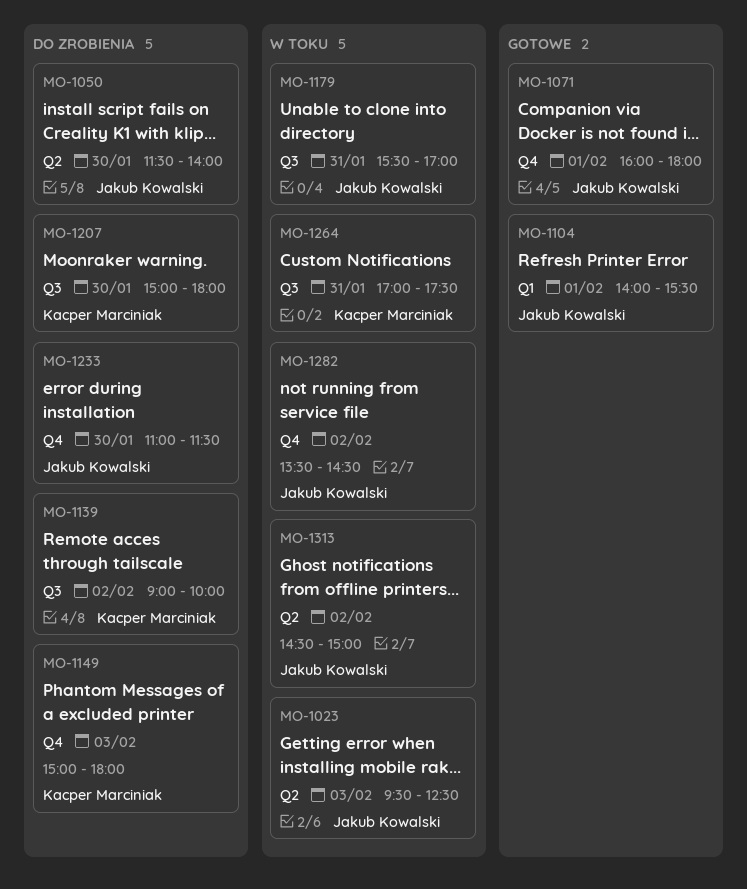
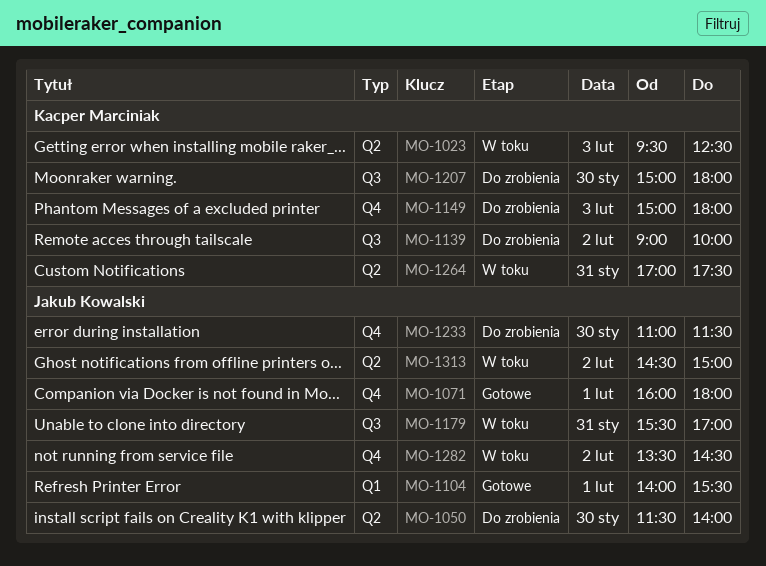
MO-1023, owner: Jakub Kowalski -> Kacper Marciniak
MO-1264, label: Q3 -> Q2

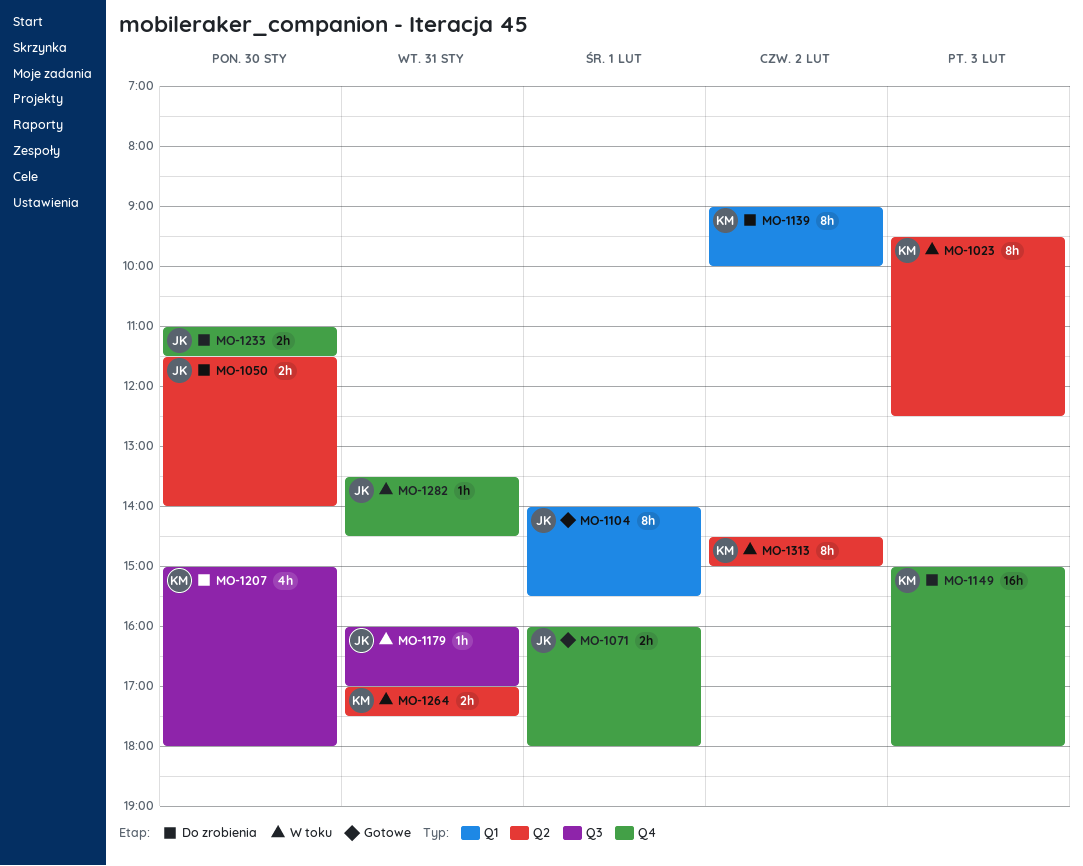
MO-1139, label: Q3 -> Q1
MO-1179, begins: 15:30 -> 16:00
MO-1282, day: Feb 2 -> Jan 31
MO-1313, owner: Jakub Kowalski -> Kacper Marciniak

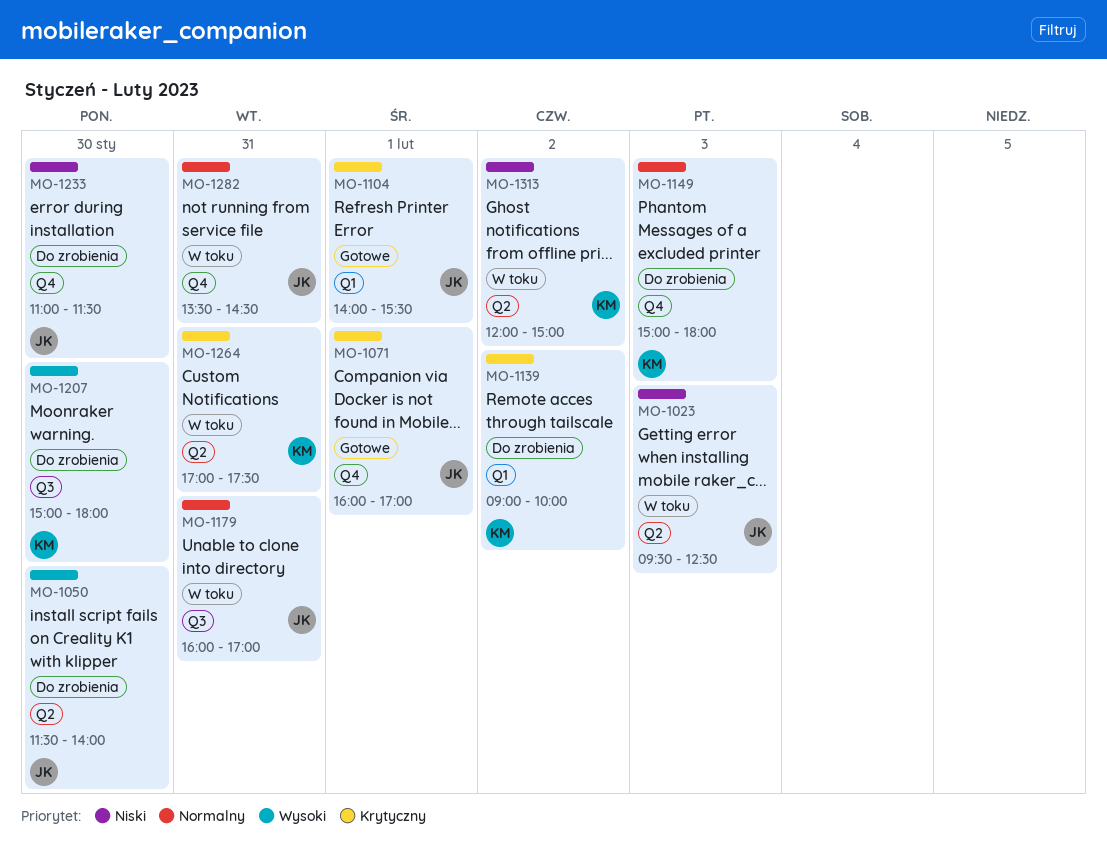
MO-1023, owner: KM -> JK
MO-1071, ends: 18:00 -> 17:00
MO-1313, begins: 14:30 -> 12:00

